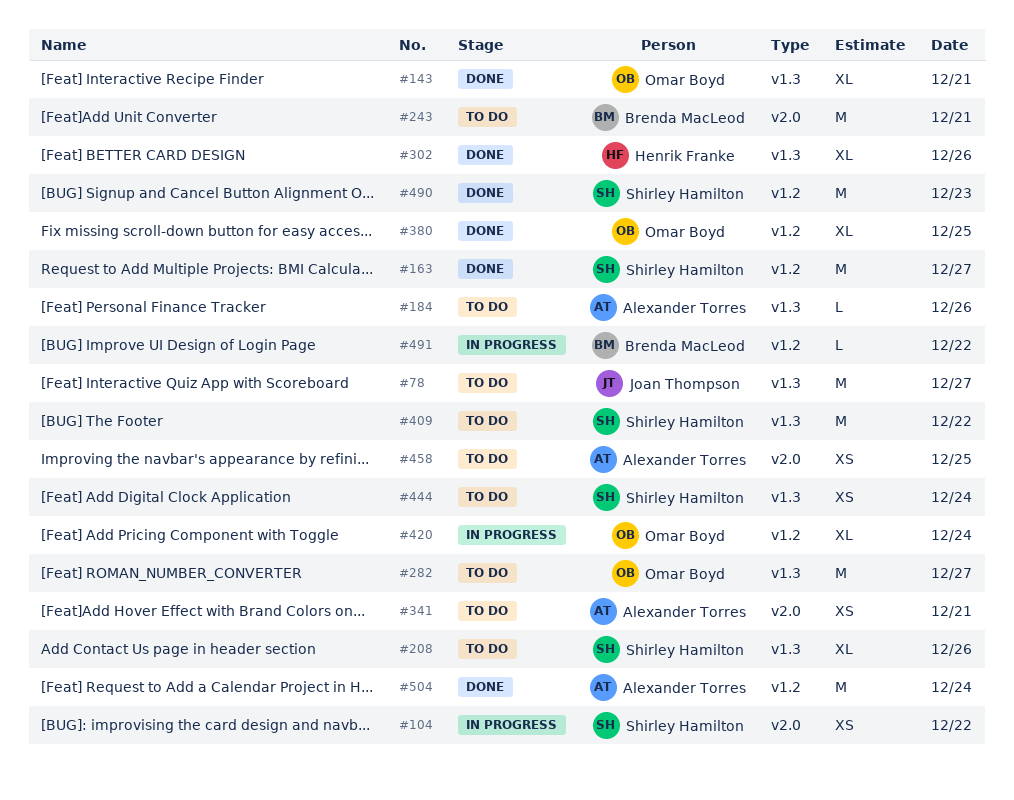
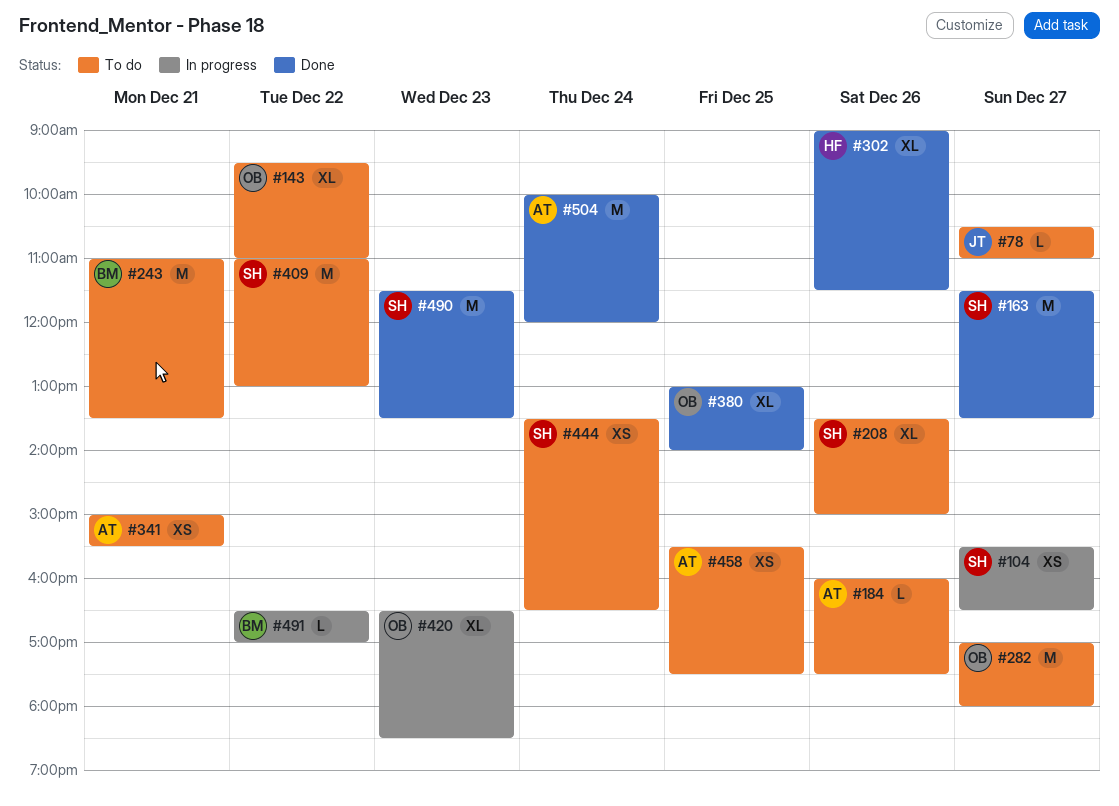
#78, estimate: M -> L
#104, day: Dec 22 -> Dec 27
#143, status: Done -> To do
#143, day: Dec 21 -> Dec 22
#420, day: Dec 24 -> Dec 23

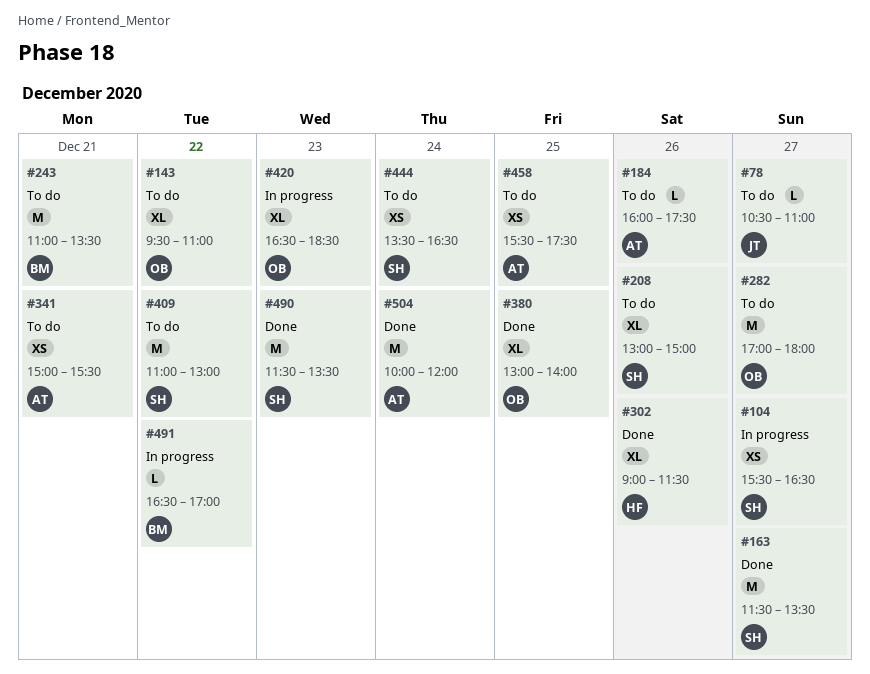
#208, begins: 13:30 -> 13:00

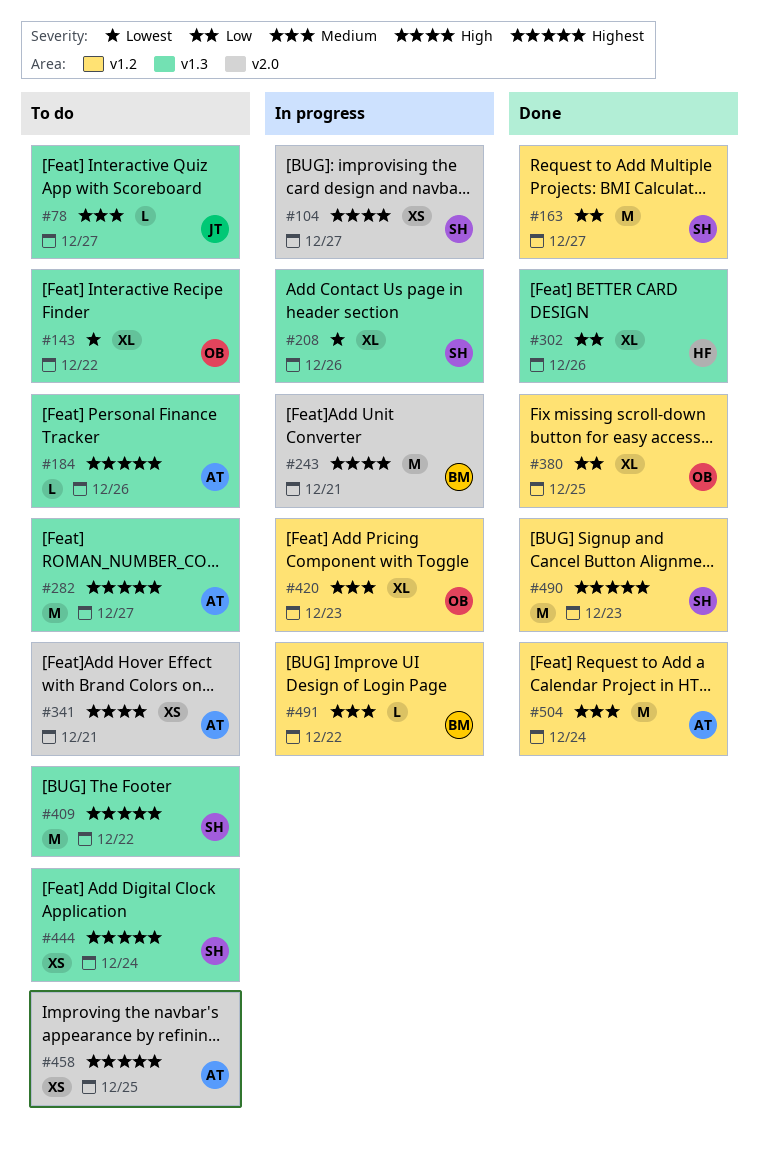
#208, status: To do -> In progress
#243, status: To do -> In progress
#282, owner: OB -> AT

